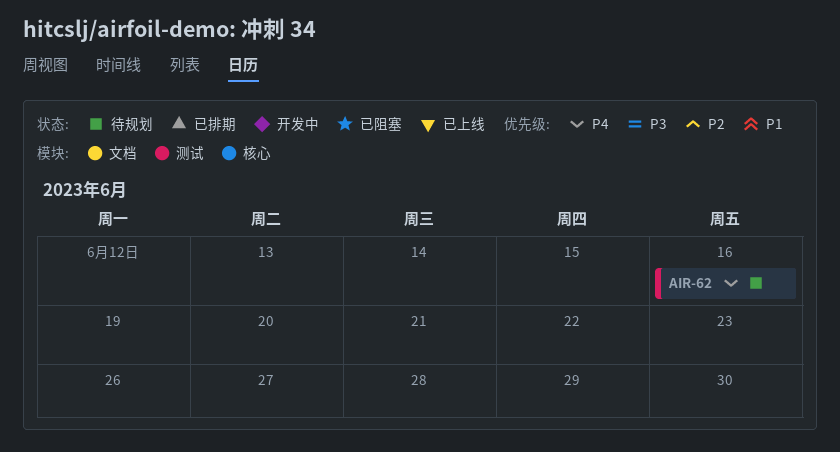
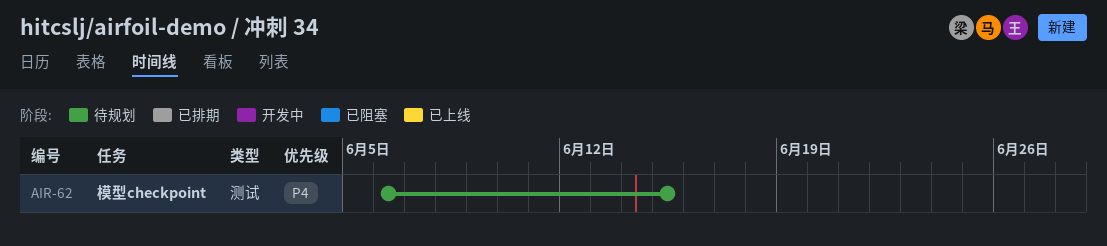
AIR-62, due: Jun 16 -> Jun 15

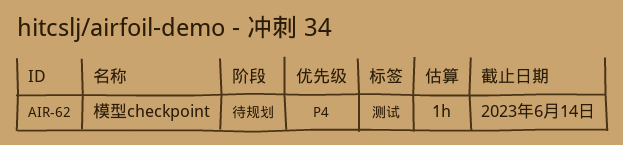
AIR-62, due: Jun 15 -> Jun 14

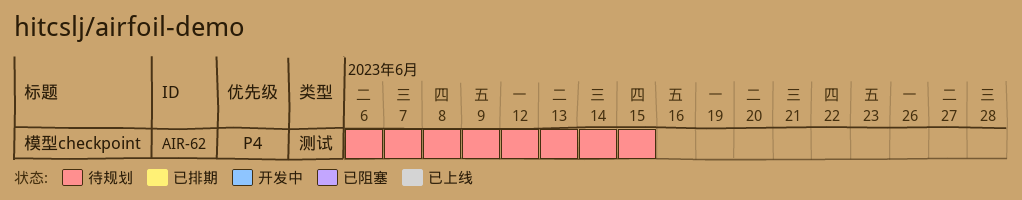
AIR-62, due: Jun 14 -> Jun 15

